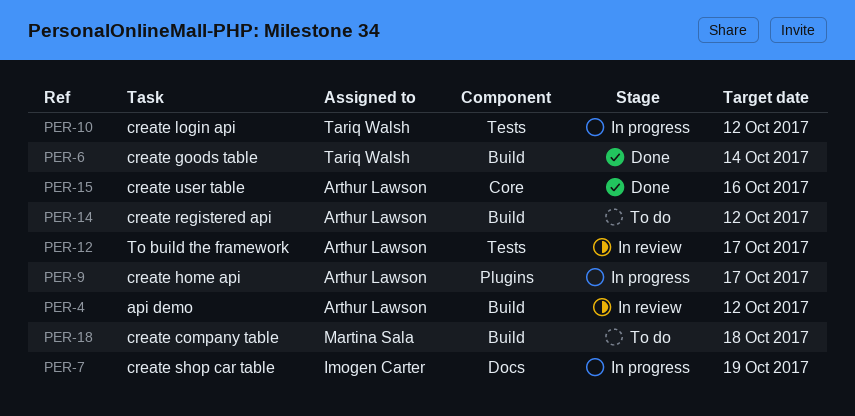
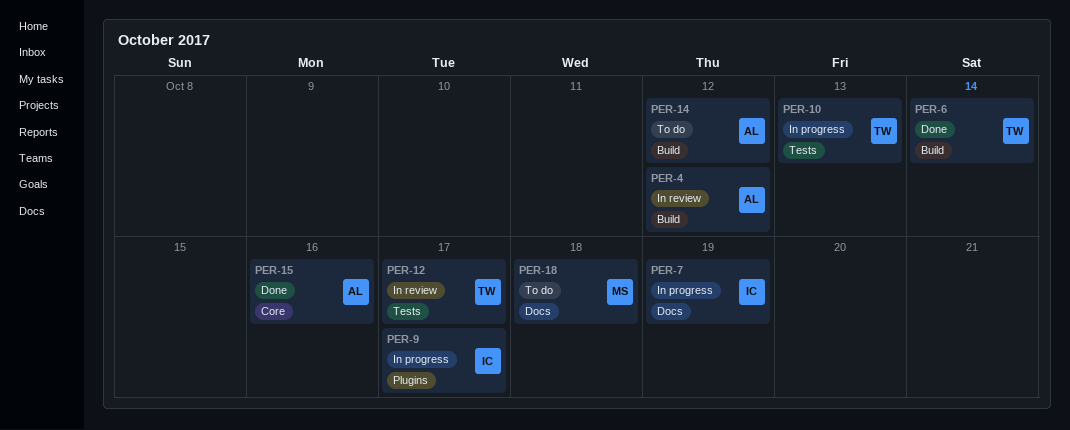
PER-9, owner: Arthur Lawson -> Imogen Carter
PER-10, due: Oct 12 -> Oct 13
PER-12, owner: Arthur Lawson -> Tariq Walsh
PER-18, label: Build -> Docs

